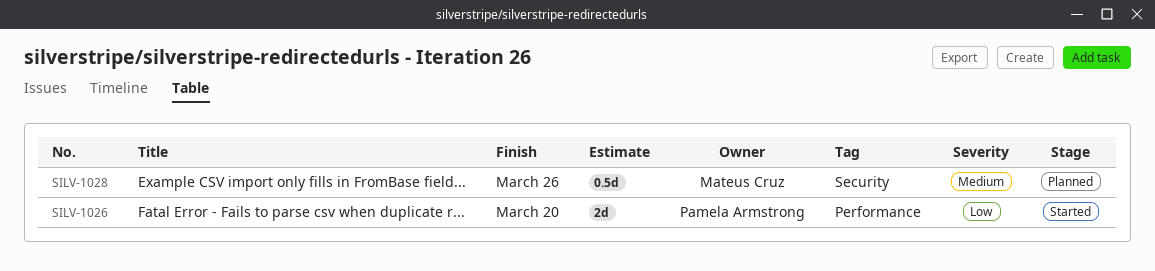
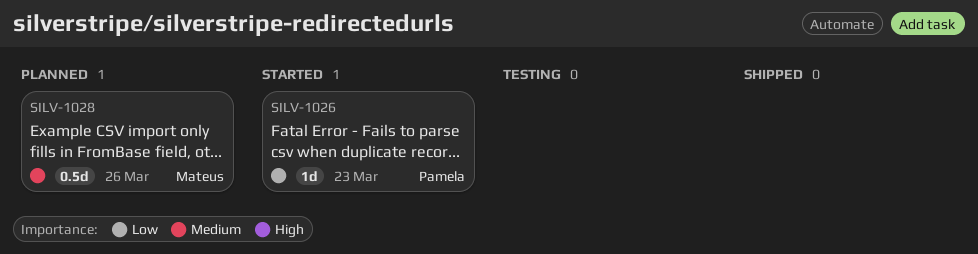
SILV-1026, estimate: 2d -> 1d
SILV-1026, due: Mar 20 -> Mar 23

